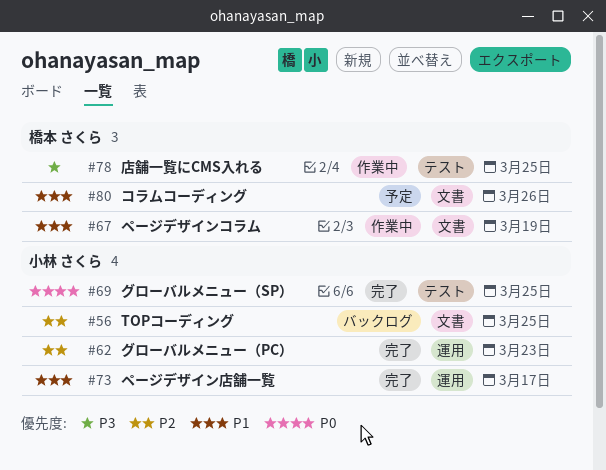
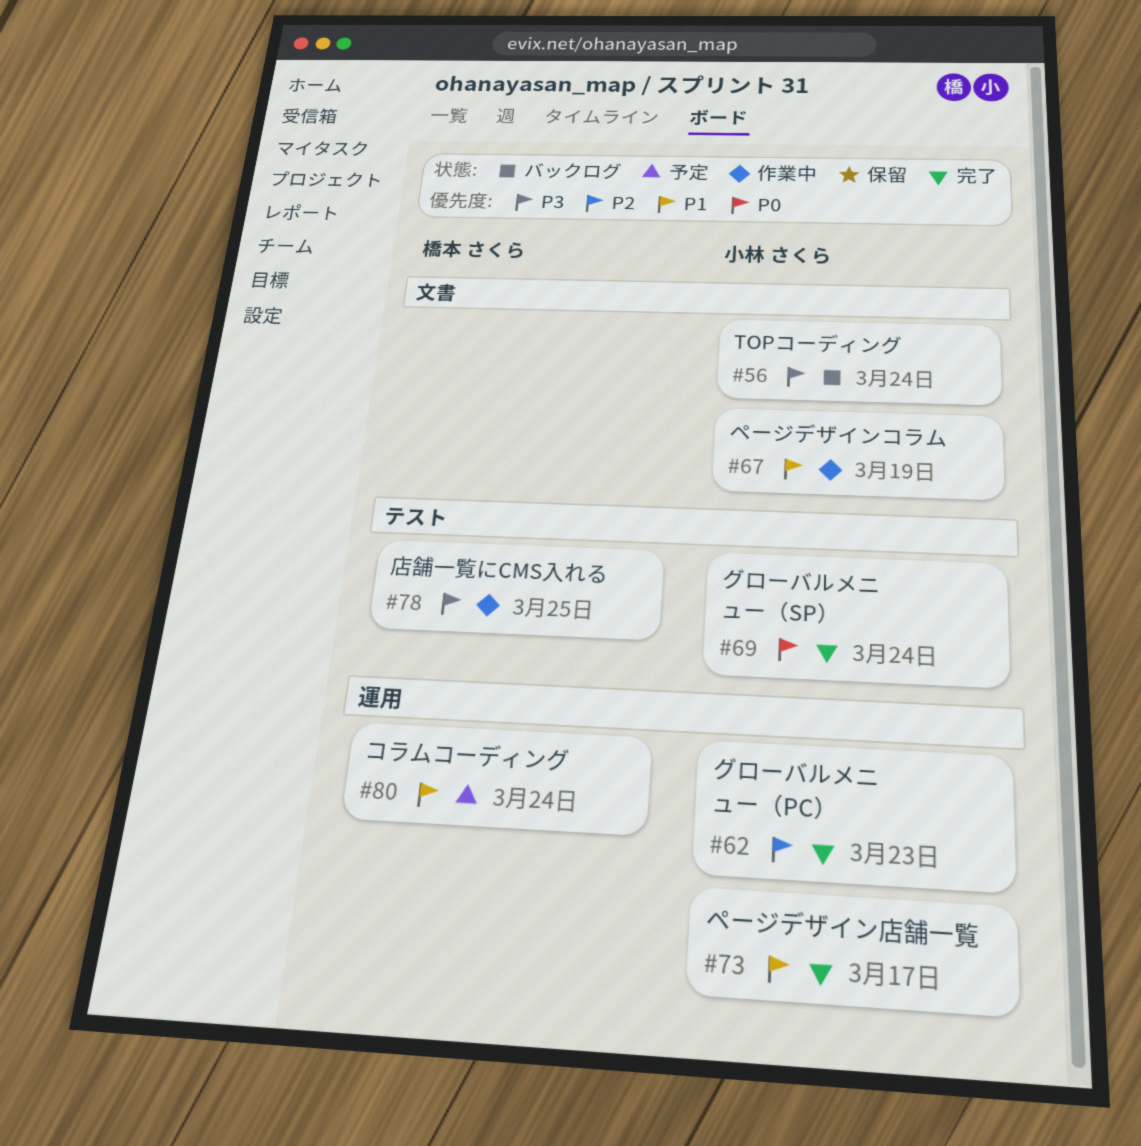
#56, priority: P2 -> P3
#56, due: Mar 25 -> Mar 24
#67, owner: 橋本 さくら -> 小林 さくら
#69, due: Mar 25 -> Mar 24
#80, label: 文書 -> 運用
#80, due: Mar 26 -> Mar 24

